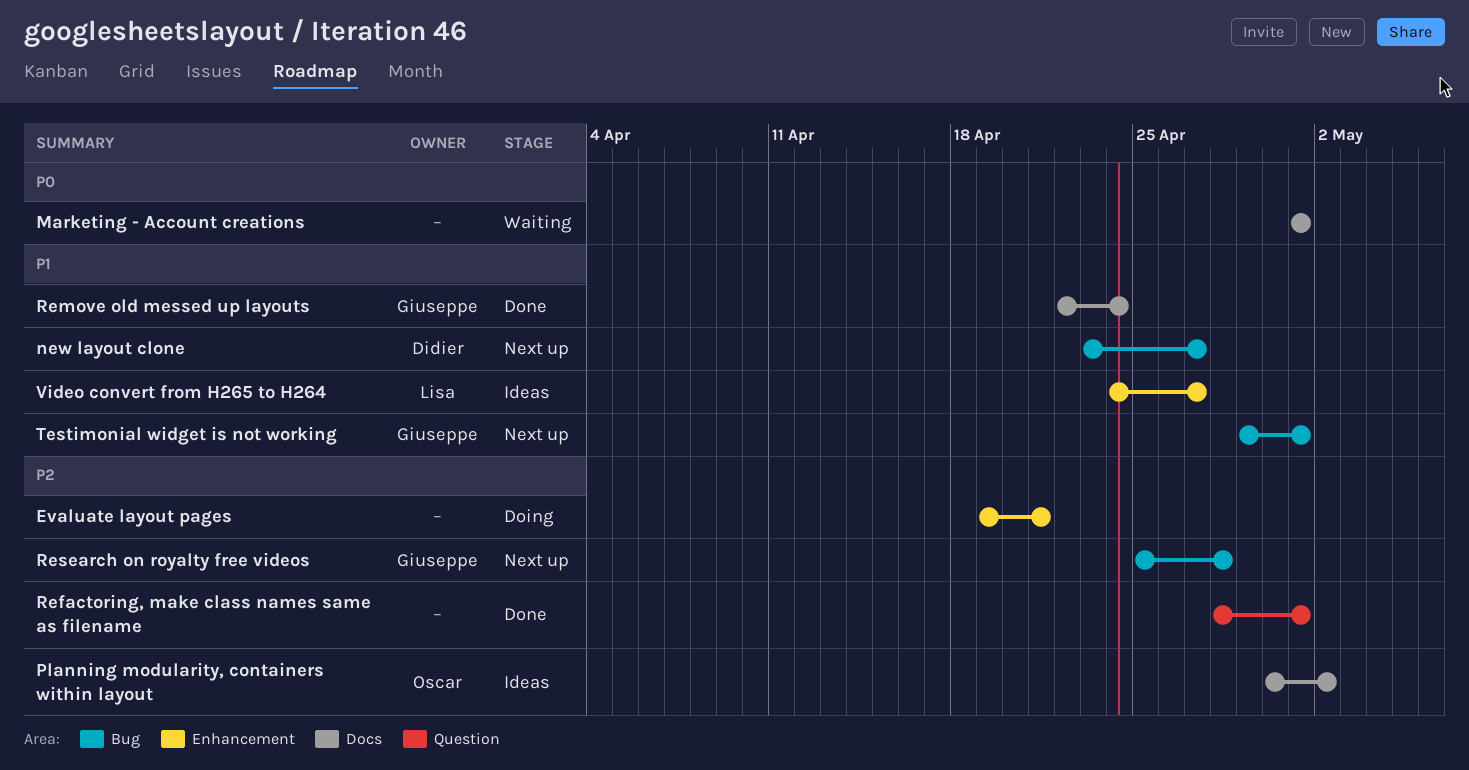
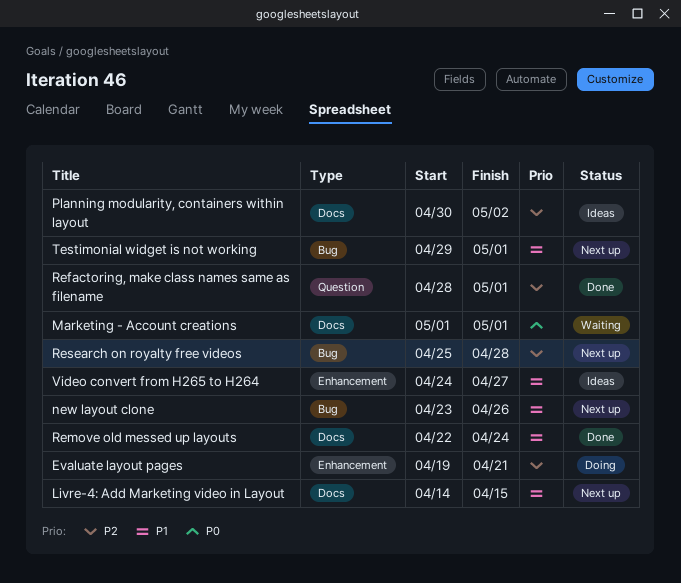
Livre-4: Add Marketing video in Layout: none -> present
new layout clone, due: Apr 27 -> Apr 26

